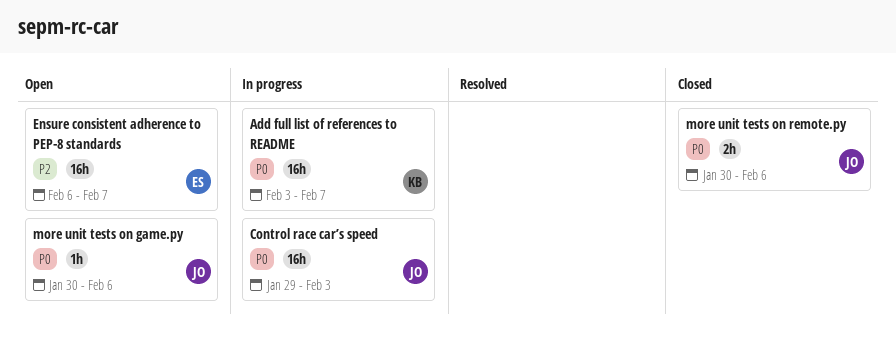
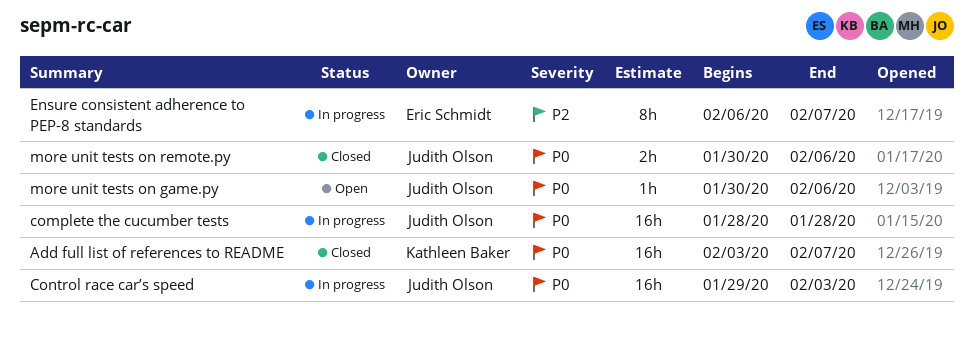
Add full list of references to README, status: In progress -> Closed
complete the cucumber tests: none -> present
Ensure consistent adherence to PEP-8 standards, status: Open -> In progress
Ensure consistent adherence to PEP-8 standards, estimate: 16h -> 8h

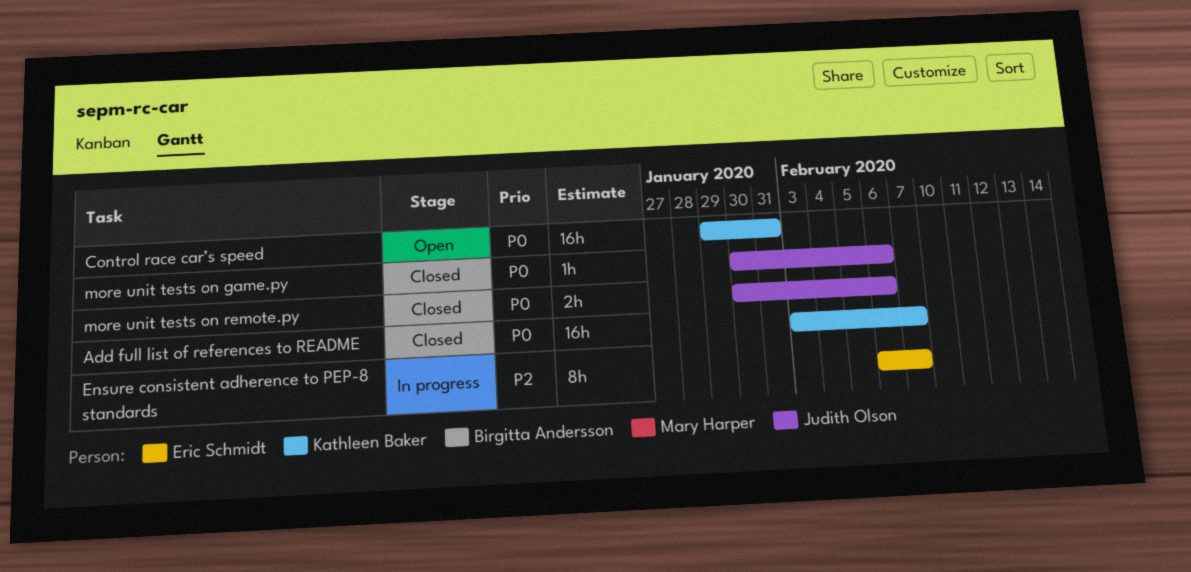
complete the cucumber tests: present -> none
Control race car’s speed, status: In progress -> Open
Control race car’s speed, owner: Judith Olson -> Kathleen Baker
Control race car’s speed, due: Feb 3 -> Jan 31
more unit tests on game.py, status: Open -> Closed

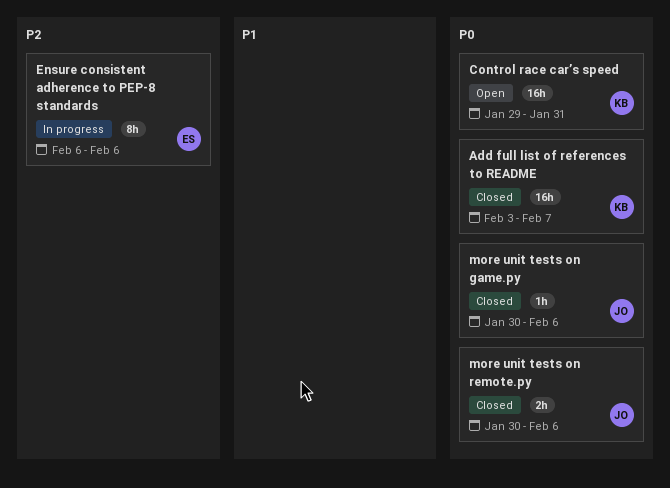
Ensure consistent adherence to PEP-8 standards, due: Feb 7 -> Feb 6

